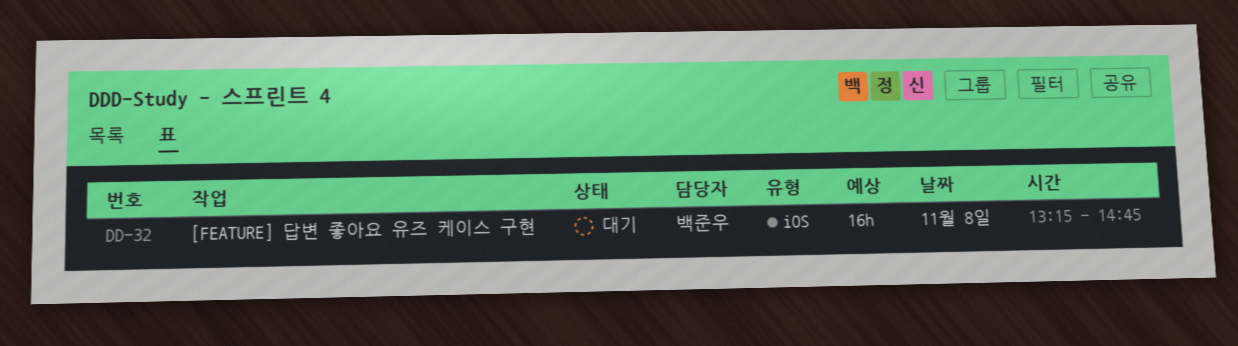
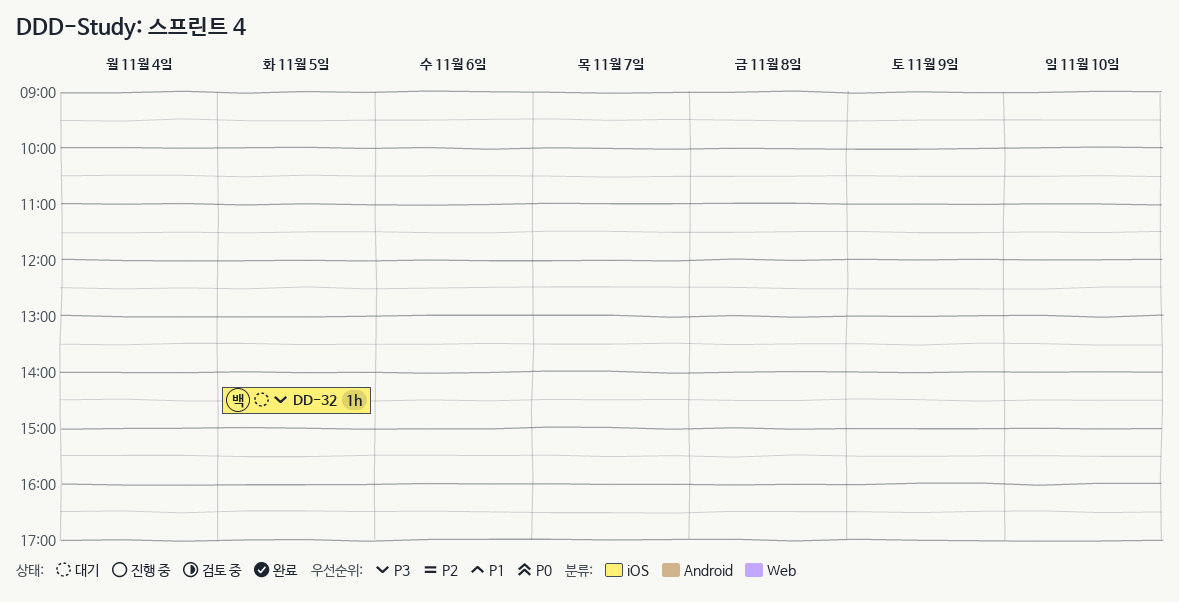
DD-32, estimate: 16h -> 1h
DD-32, day: Nov 8 -> Nov 5
DD-32, begins: 13:15 -> 14:15

